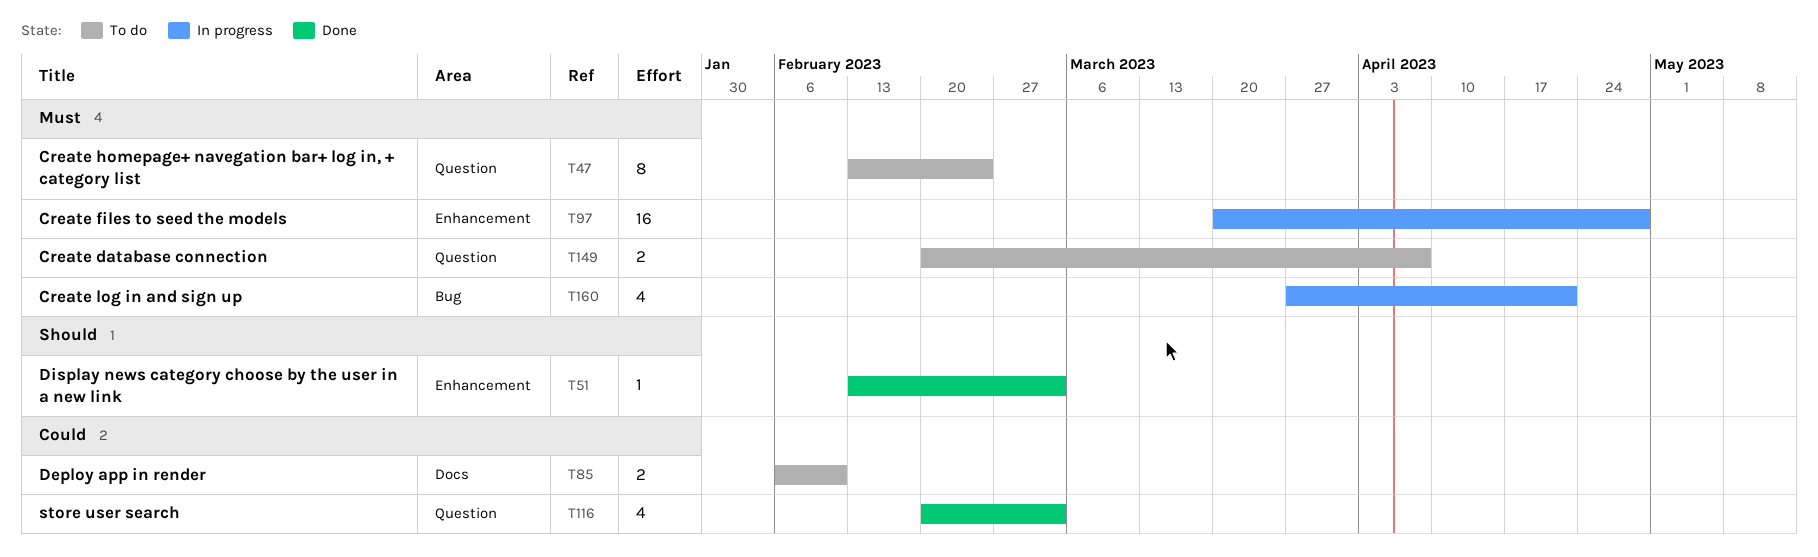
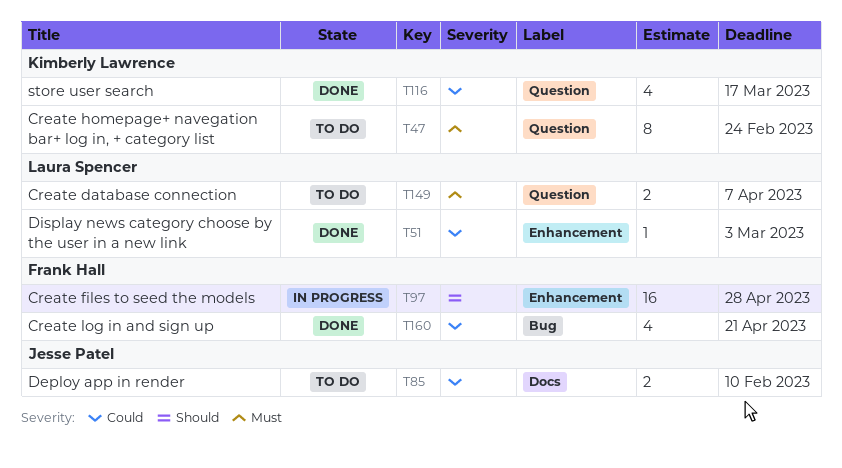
T51, priority: Should -> Could
T97, priority: Must -> Should
T116, due: Mar 3 -> Mar 17
T160, status: In progress -> Done
T160, priority: Must -> Could

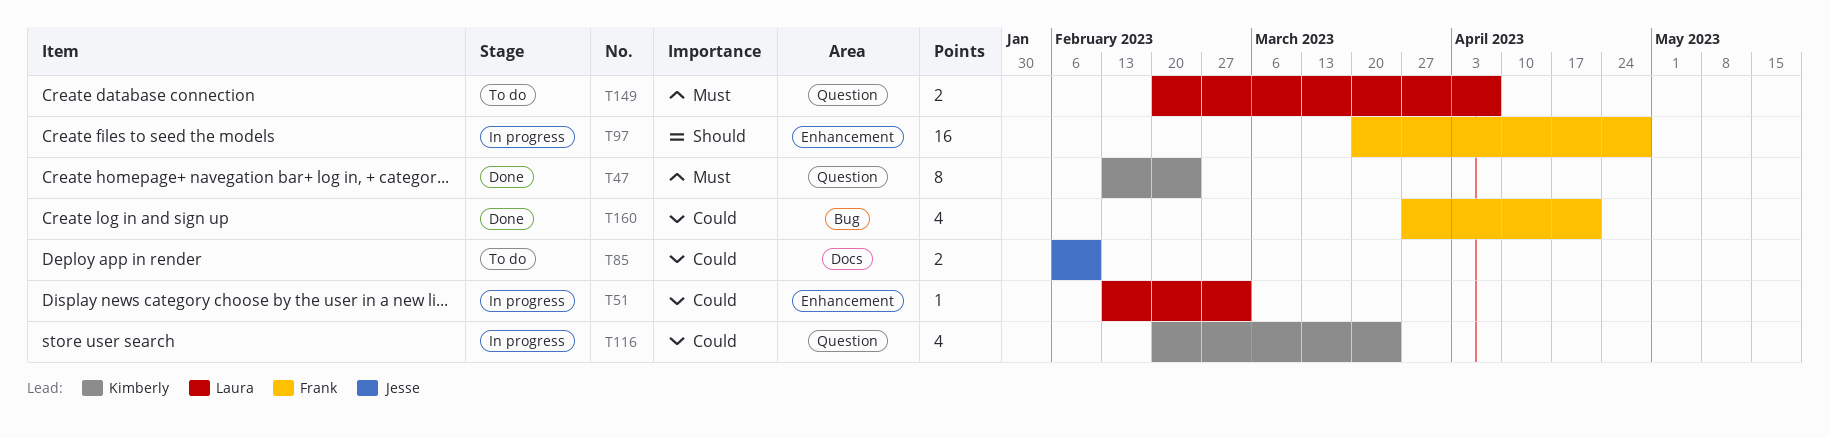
T47, status: To do -> Done
T51, status: Done -> In progress
T116, status: Done -> In progress
T116, due: Mar 17 -> Mar 24

